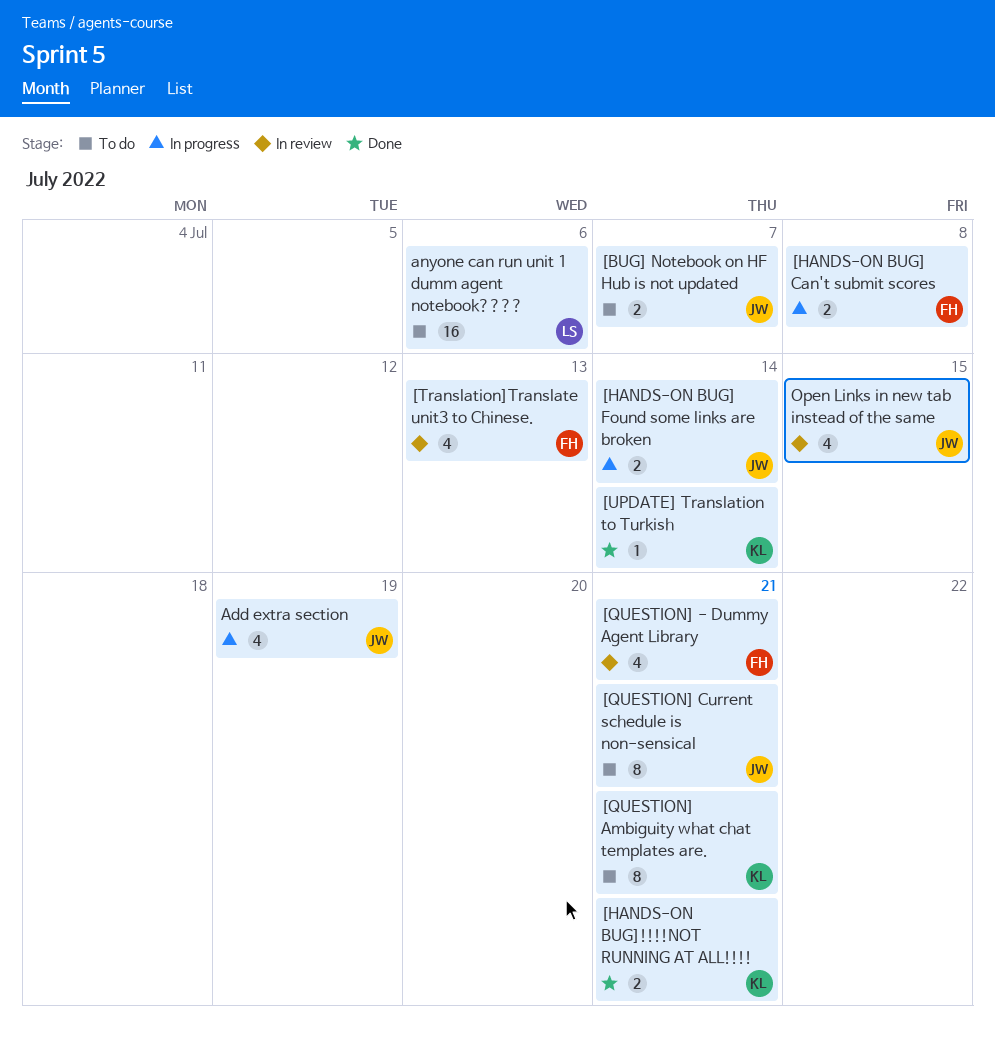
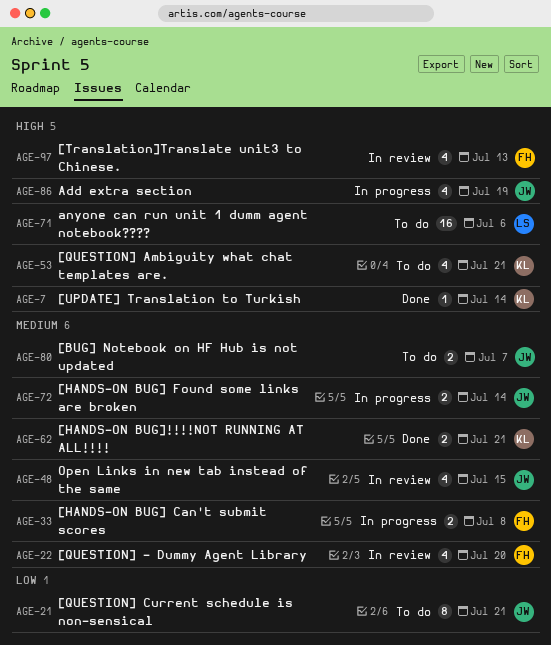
[QUESTION] - Dummy Agent Library, due: Jul 21 -> Jul 20
[QUESTION] Ambiguity what chat templates are., estimate: 8 -> 4

